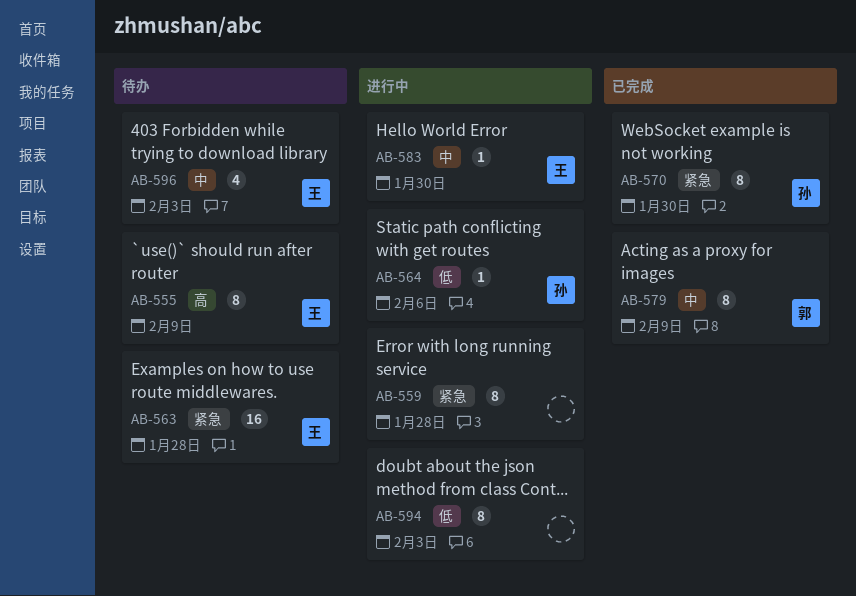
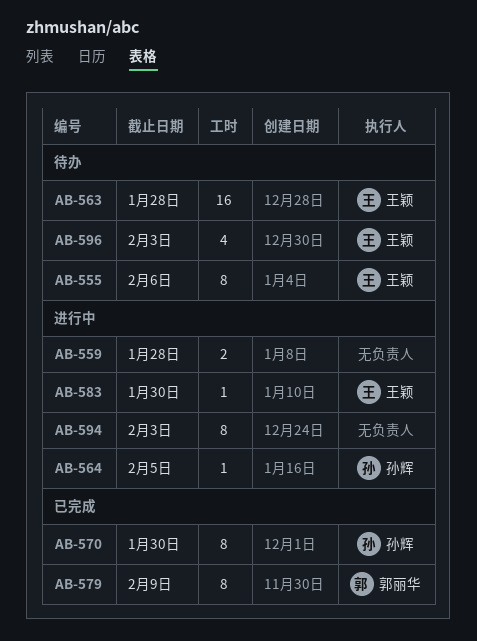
AB-555, due: Feb 9 -> Feb 6
AB-559, estimate: 8 -> 2
AB-564, due: Feb 6 -> Feb 5

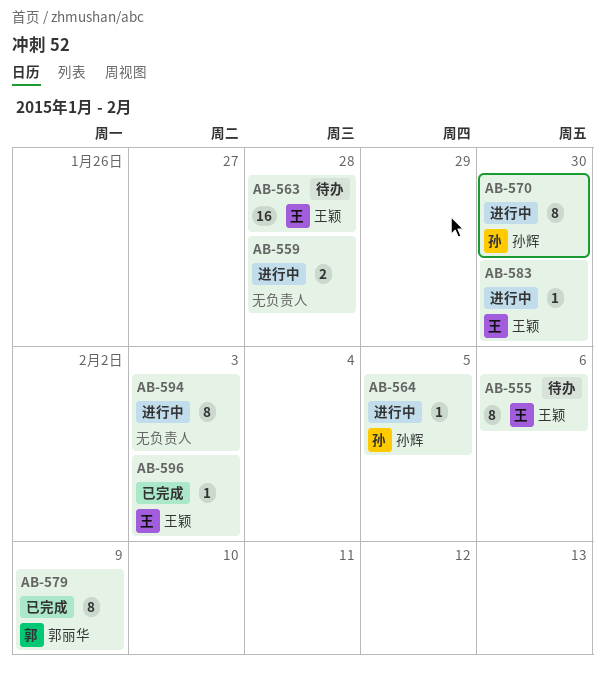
AB-570, status: 已完成 -> 进行中
AB-596, status: 待办 -> 已完成
AB-596, estimate: 4 -> 1

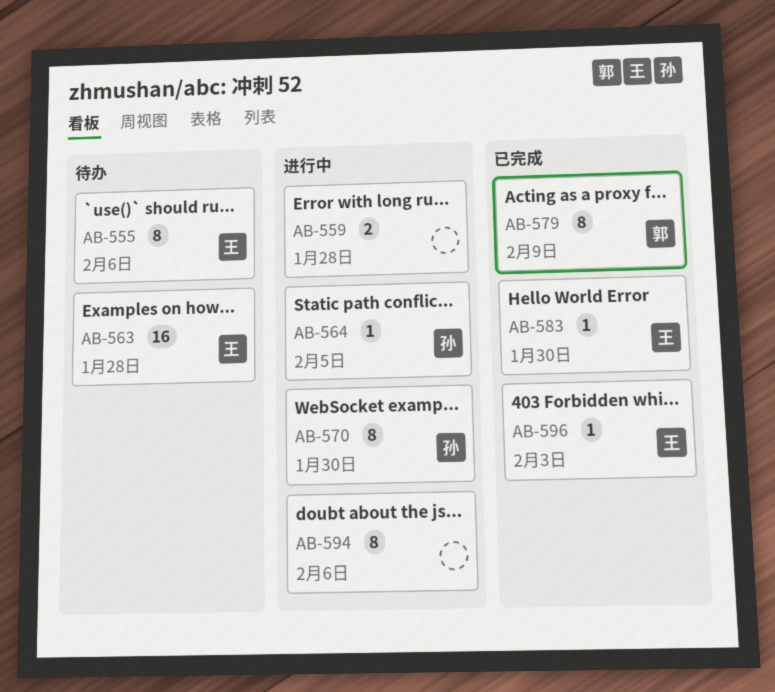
AB-583, status: 进行中 -> 已完成
AB-594, due: Feb 3 -> Feb 6

